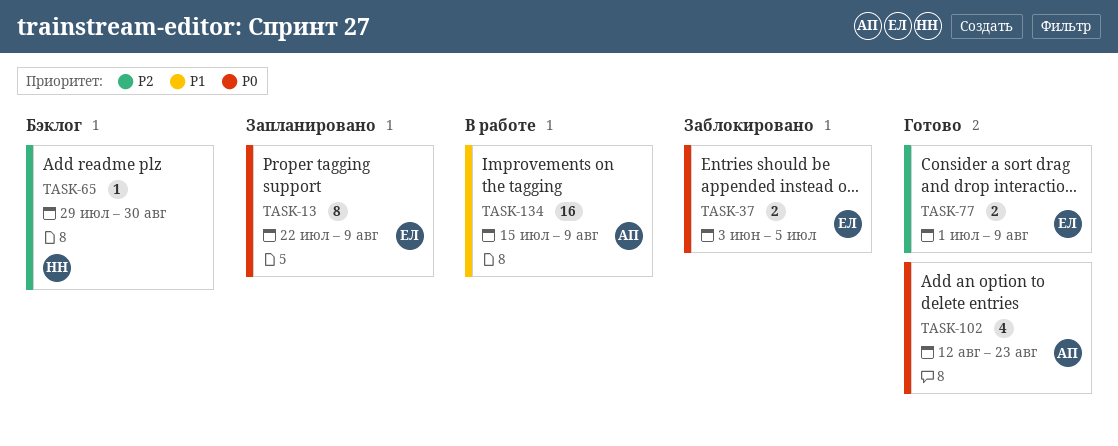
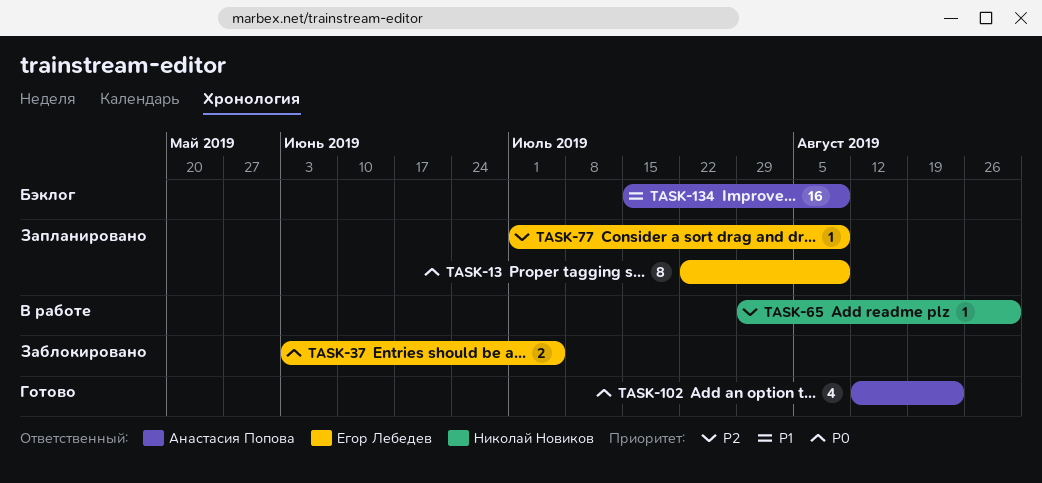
TASK-65, status: Бэклог -> В работе
TASK-77, status: Готово -> Запланировано
TASK-77, estimate: 2 -> 1
TASK-134, status: В работе -> Бэклог

